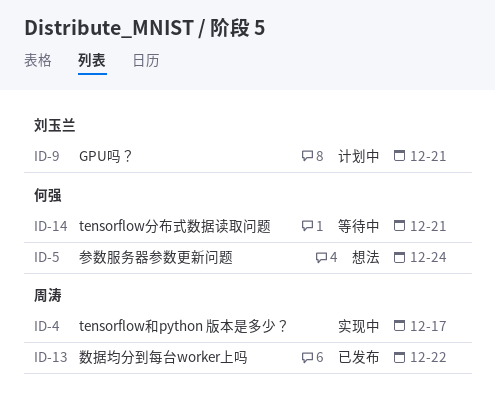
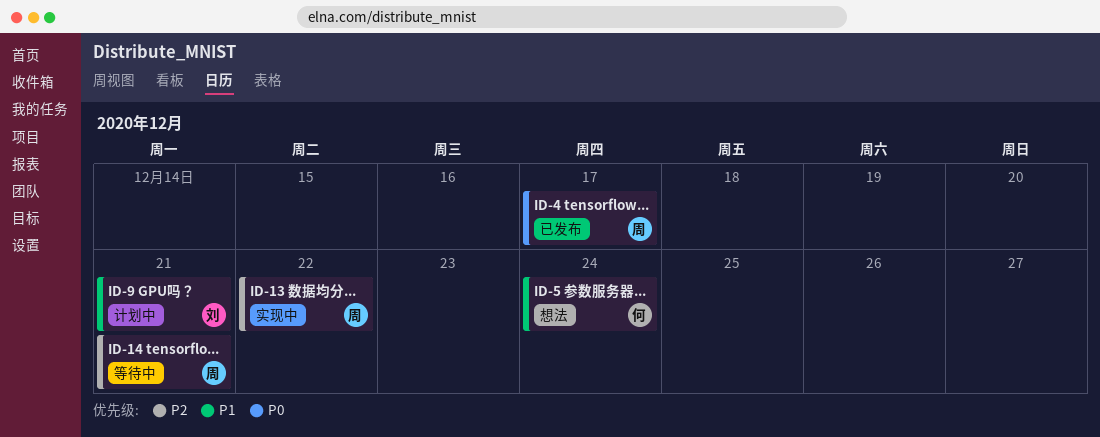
ID-4, status: 实现中 -> 已发布
ID-13, status: 已发布 -> 实现中
ID-14, owner: 何强 -> 周涛

